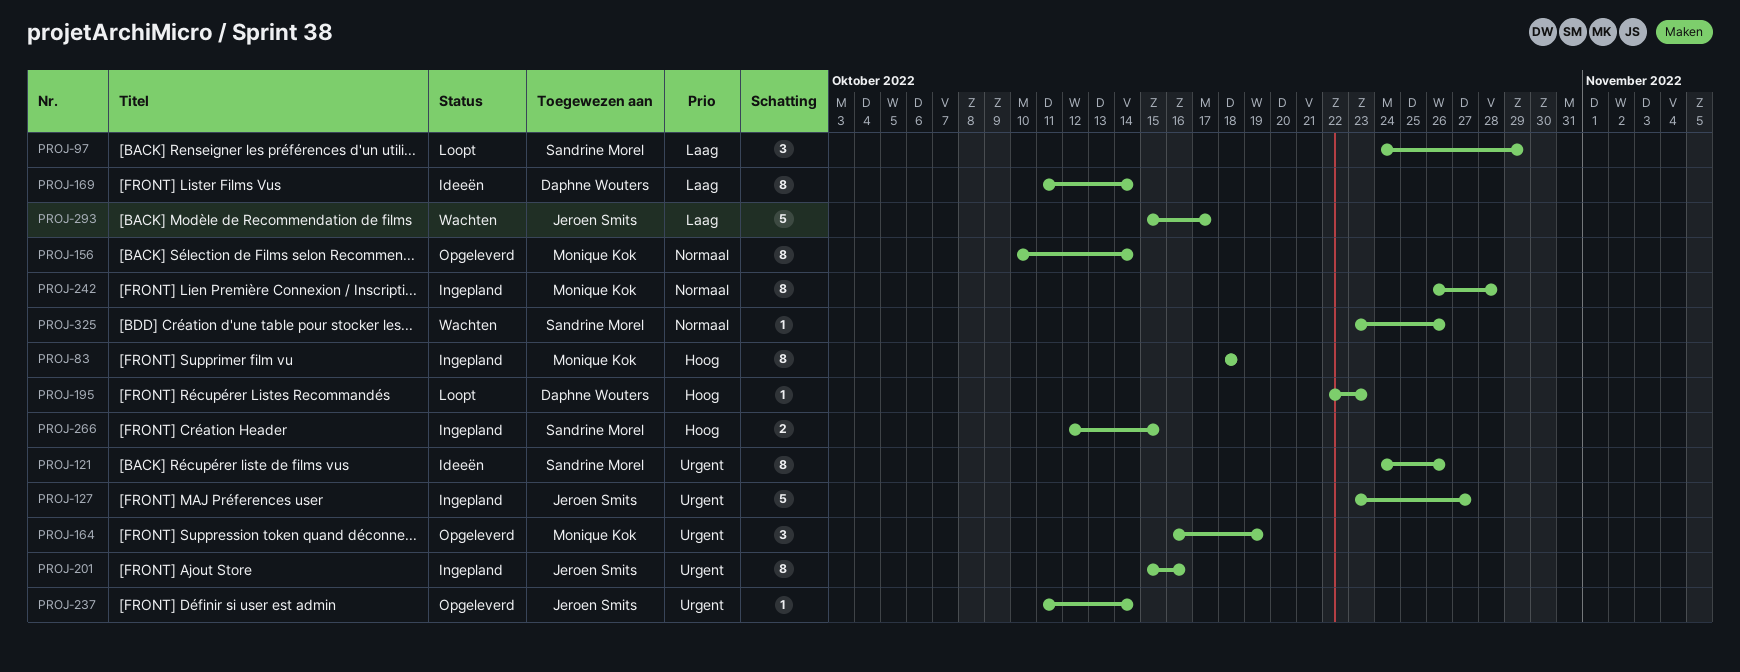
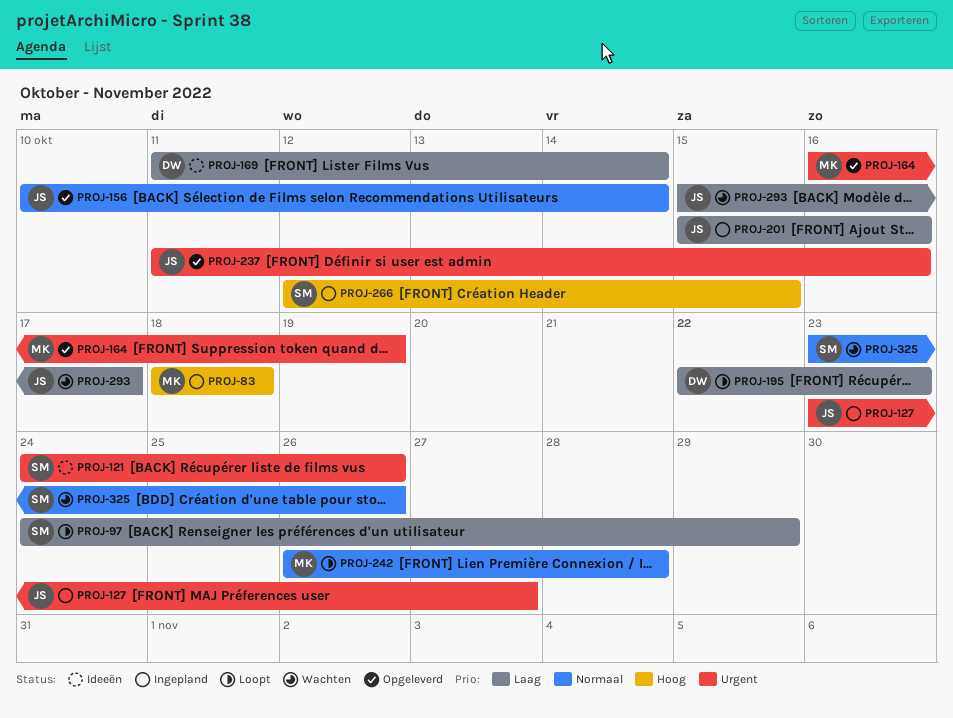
PROJ-156, owner: Monique Kok -> Jeroen Smits
PROJ-195, priority: Hoog -> Laag
PROJ-201, priority: Urgent -> Laag
PROJ-237, due: Oct 14 -> Oct 16
PROJ-242, status: Ingepland -> Loopt

